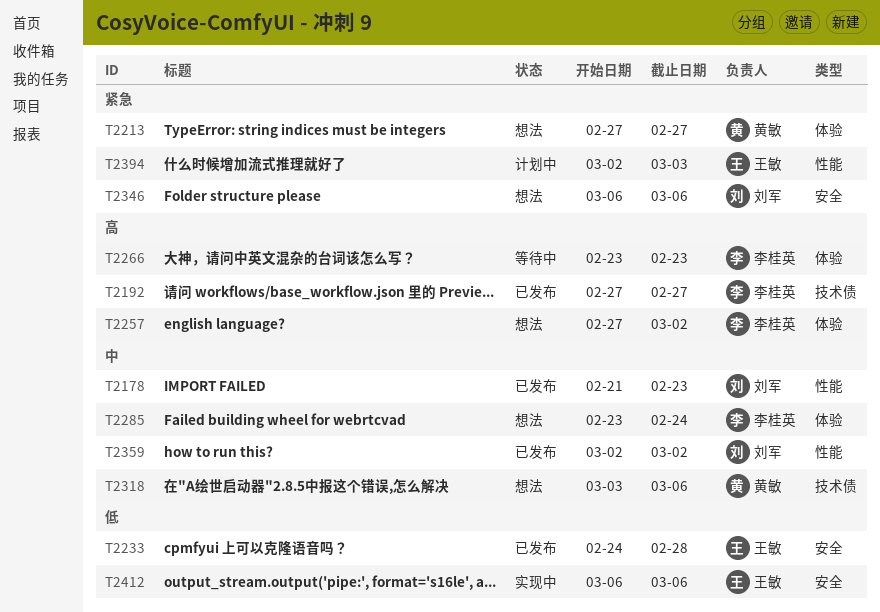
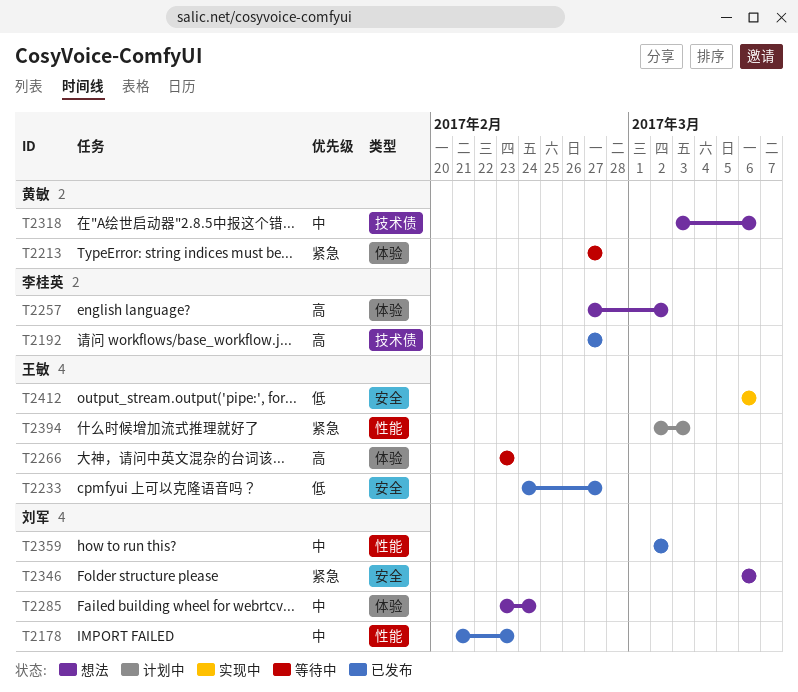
T2213, status: 想法 -> 等待中
T2233, due: Feb 28 -> Feb 27
T2266, owner: 李桂英 -> 王敏
T2285, owner: 李桂英 -> 刘军

